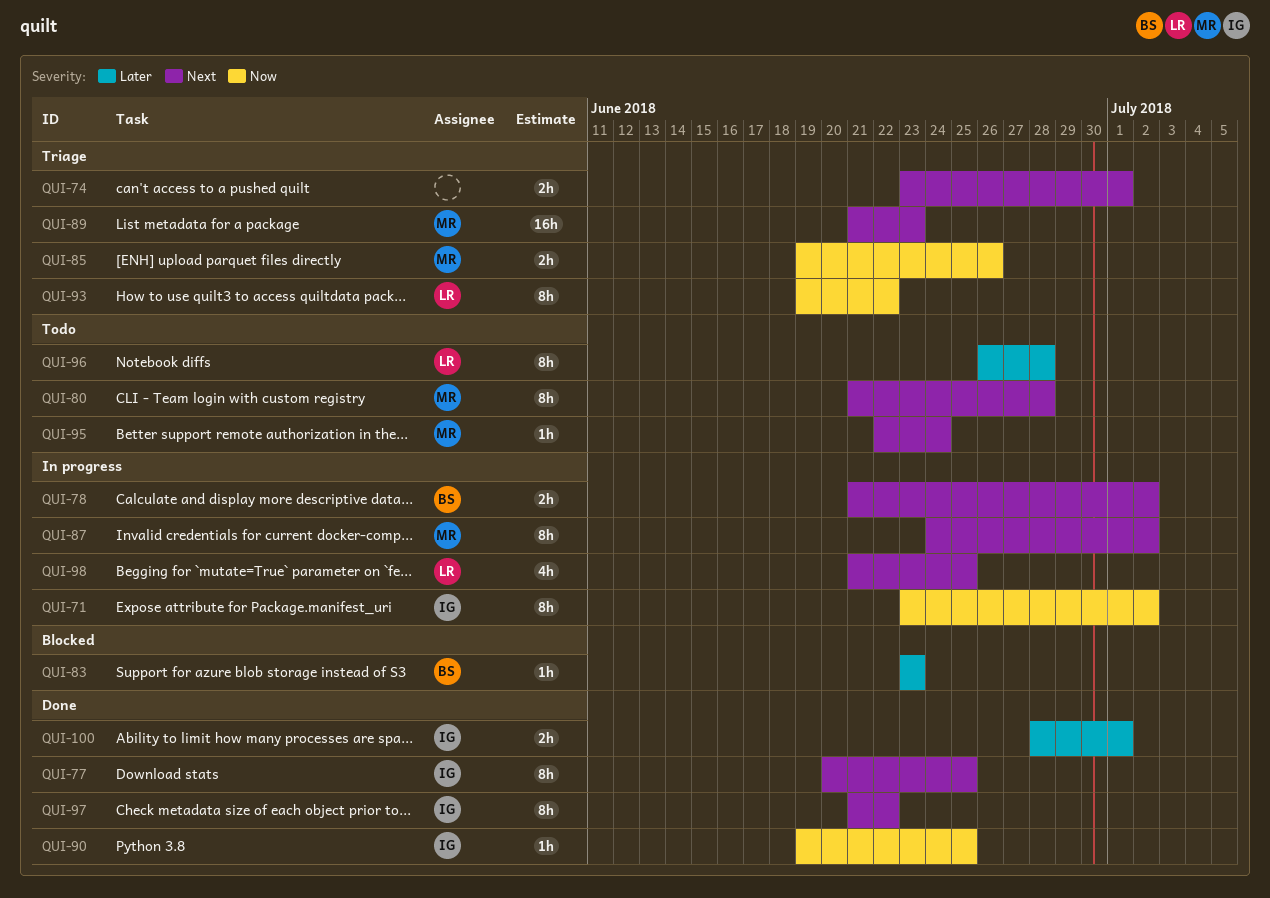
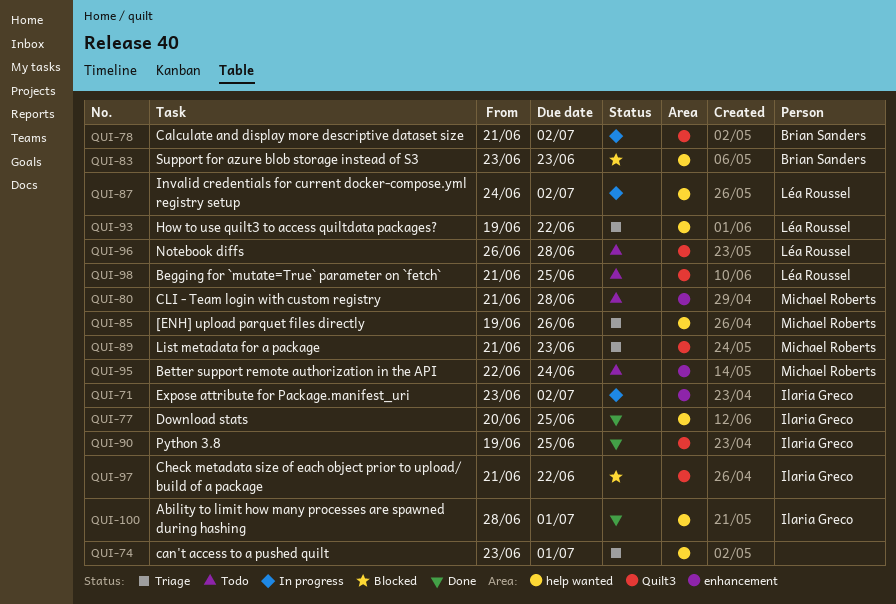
QUI-87, owner: Michael Roberts -> Léa Roussel
QUI-97, status: Done -> Blocked
QUI-98, status: In progress -> Todo

